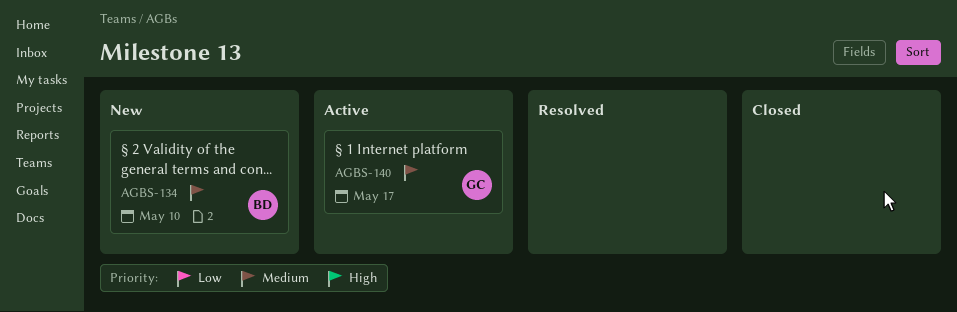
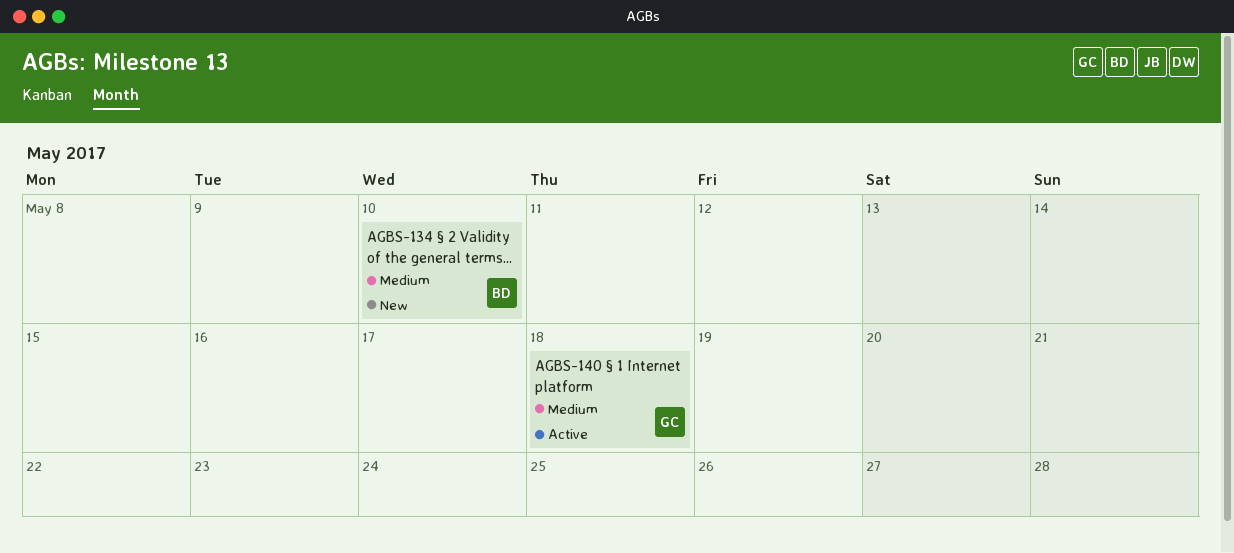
AGBS-140, due: May 17 -> May 18

